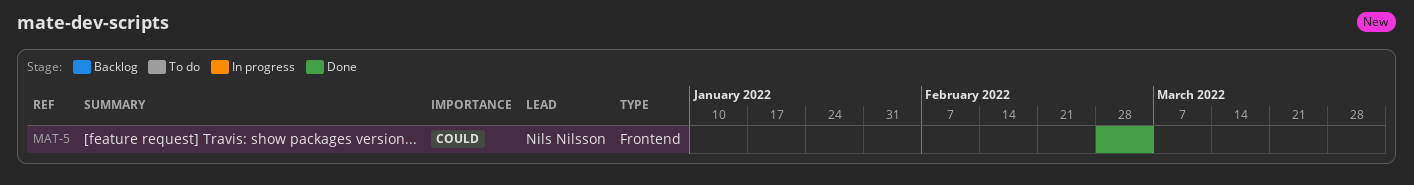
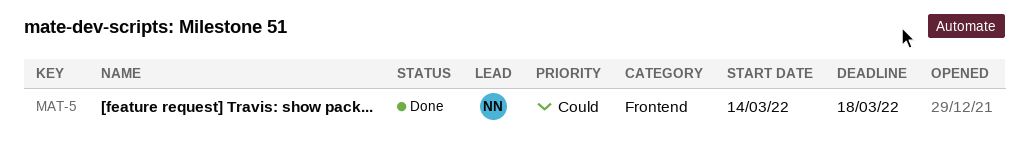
MAT-5, start: Feb 28 -> Mar 14
MAT-5, due: Mar 4 -> Mar 18

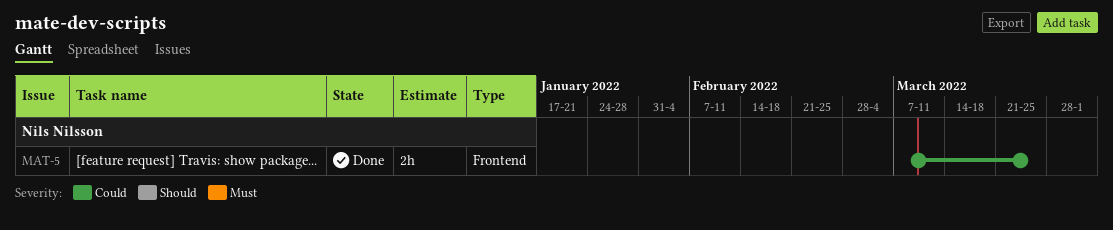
MAT-5, start: Mar 14 -> Mar 7
MAT-5, due: Mar 18 -> Mar 25

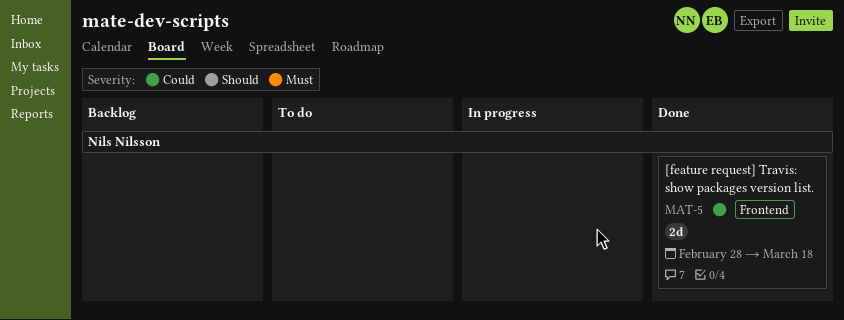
MAT-5, estimate: 2h -> 2d
MAT-5, start: Mar 7 -> Feb 28
MAT-5, due: Mar 25 -> Mar 18

